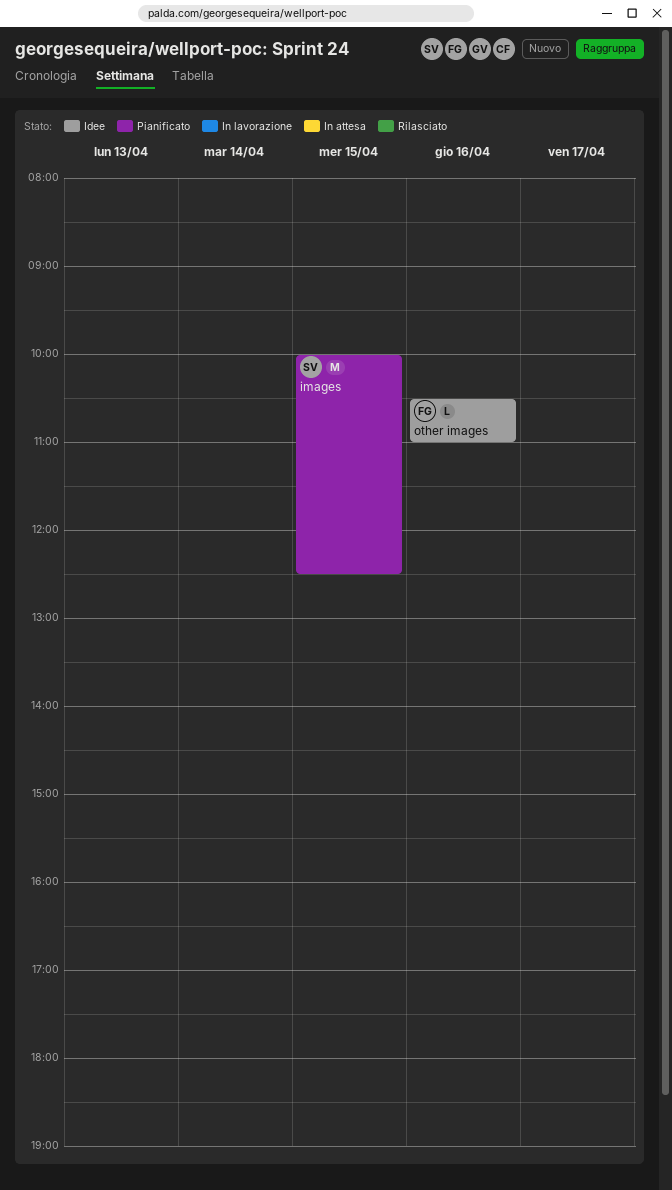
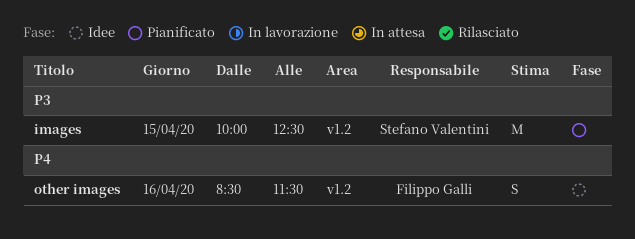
other images, estimate: L -> S
other images, begins: 10:30 -> 08:30
other images, ends: 11:00 -> 11:30

